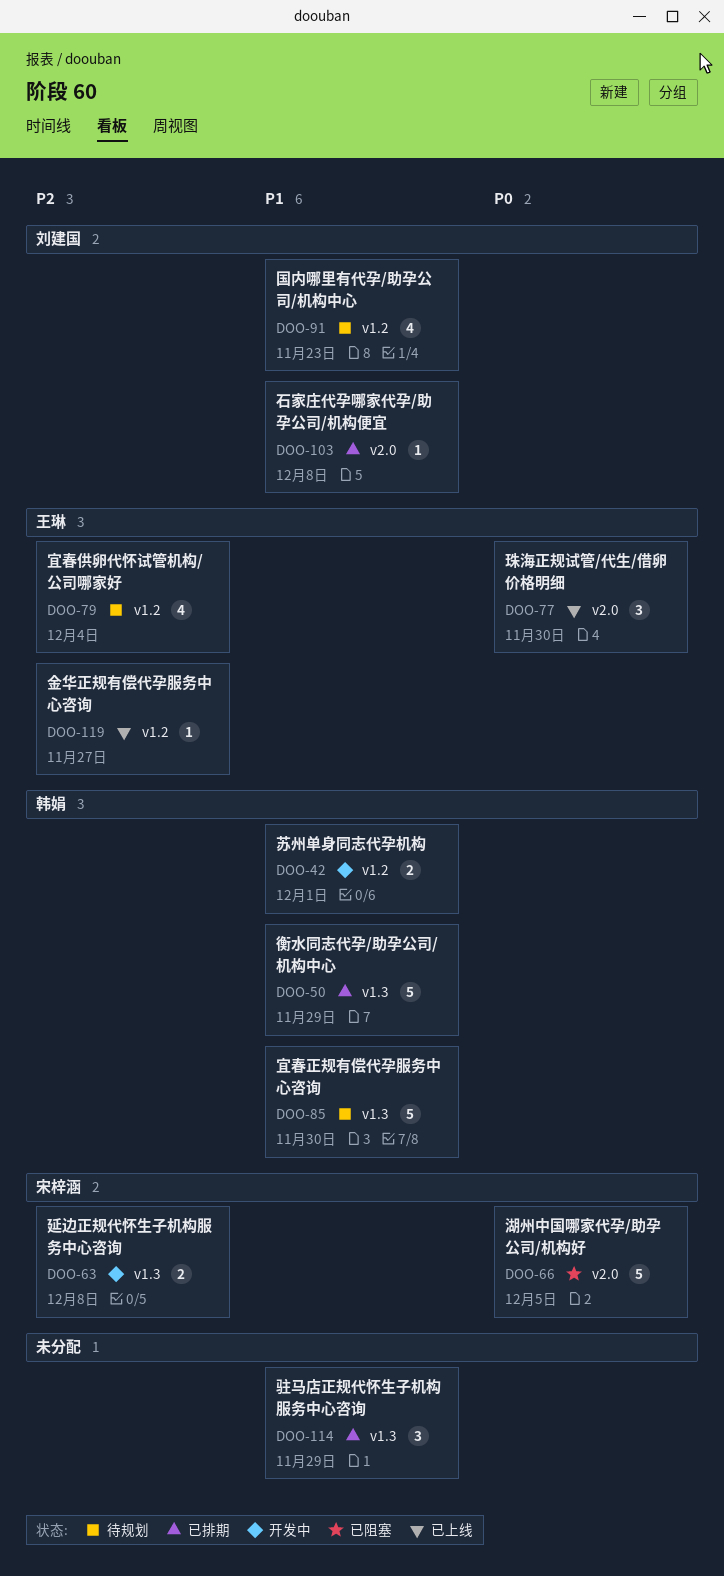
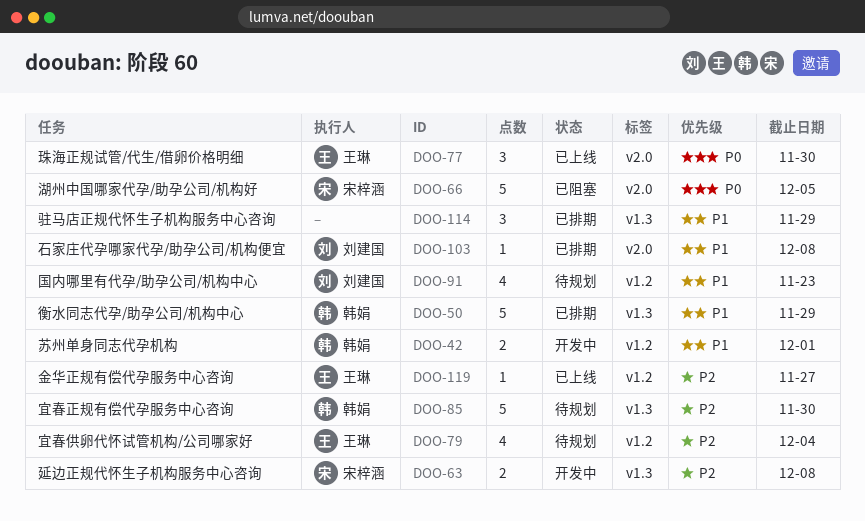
DOO-85, priority: P1 -> P2

